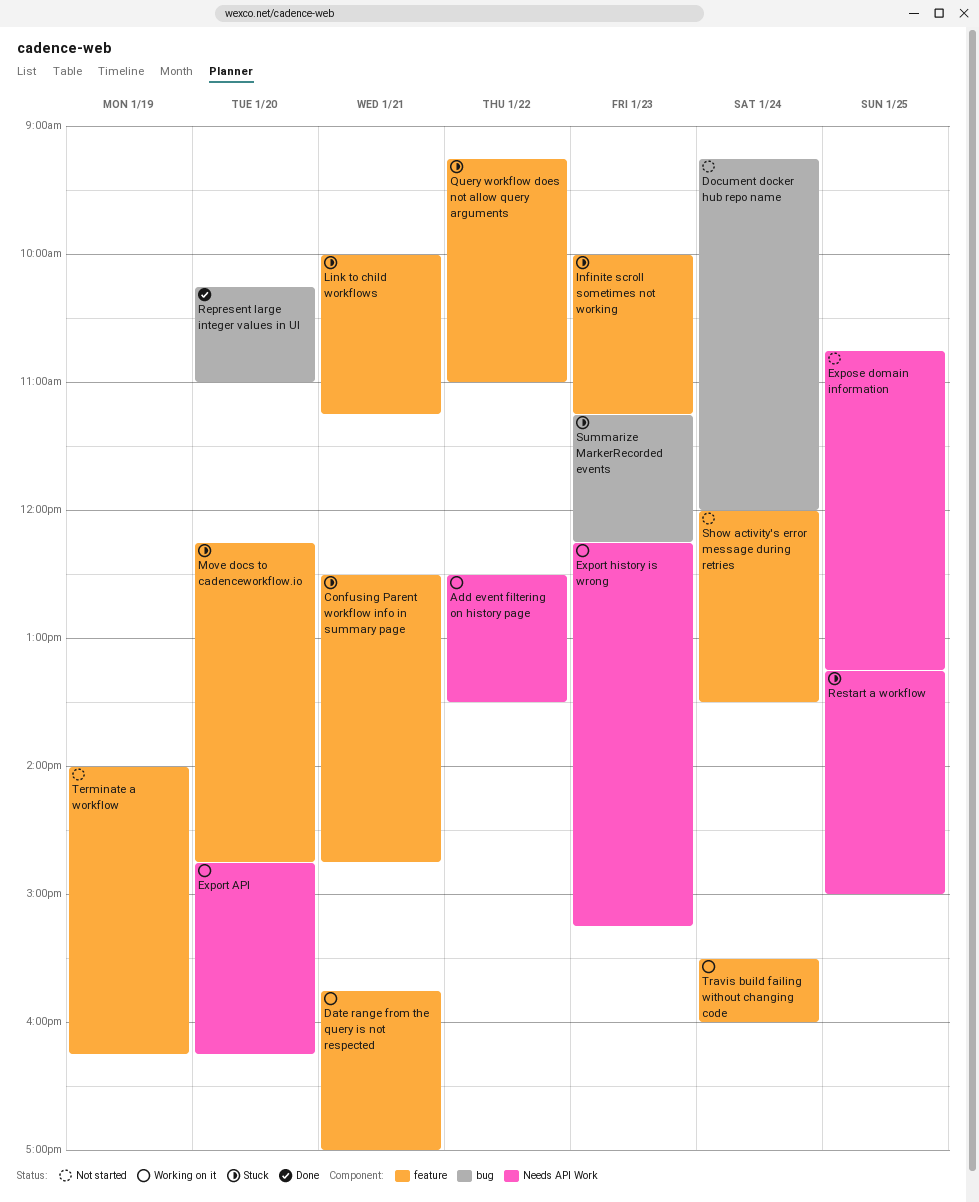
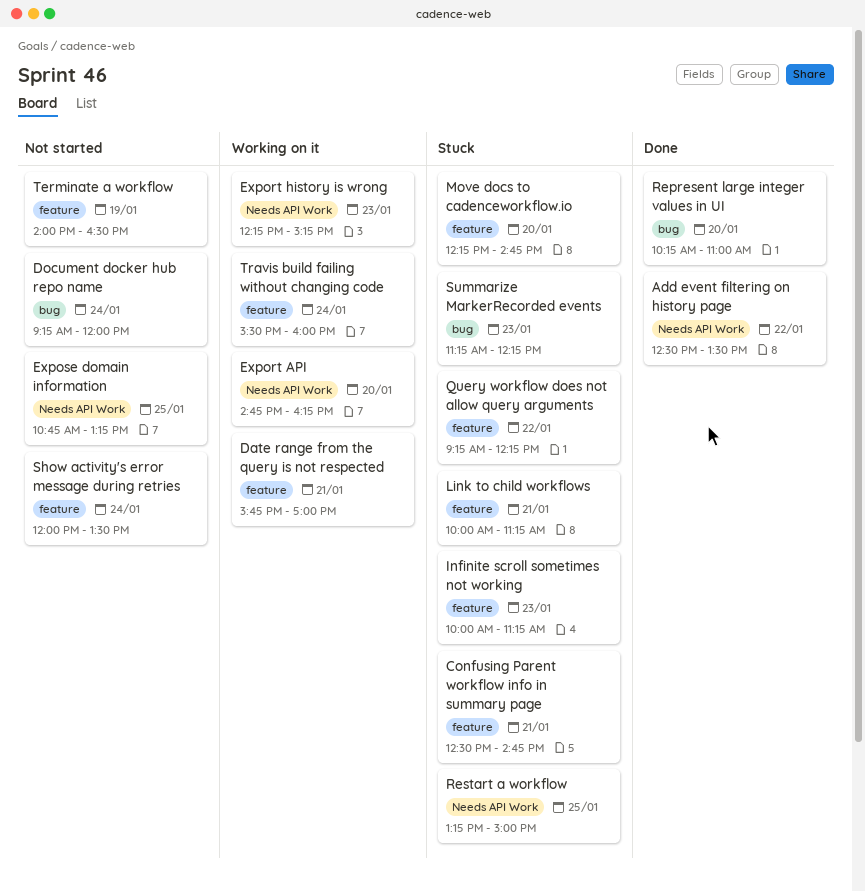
Add event filtering on history page, status: Working on it -> Done
Query workflow does not allow query arguments, ends: 11:00 -> 12:15
Terminate a workflow, ends: 16:15 -> 16:30

